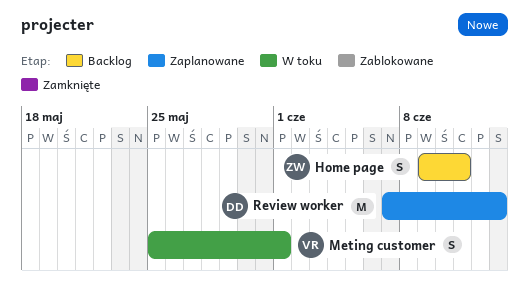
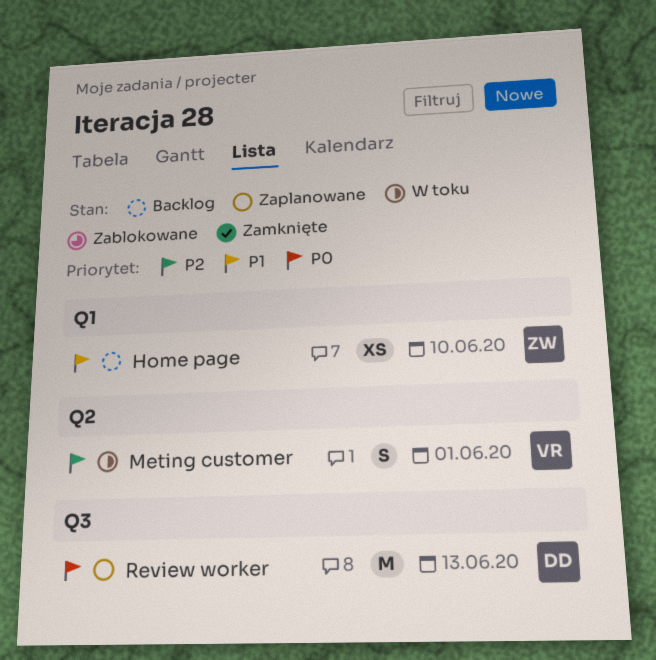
Home page, estimate: S -> XS
Home page, due: Jun 11 -> Jun 10

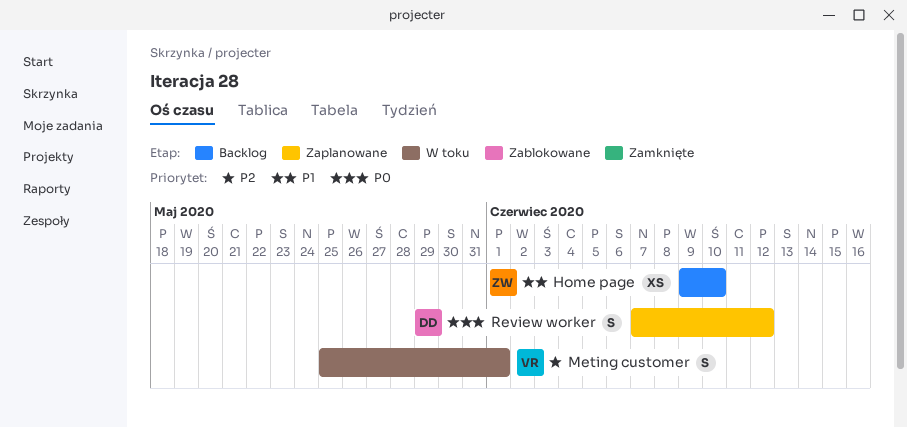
Review worker, estimate: M -> S
Review worker, due: Jun 13 -> Jun 12

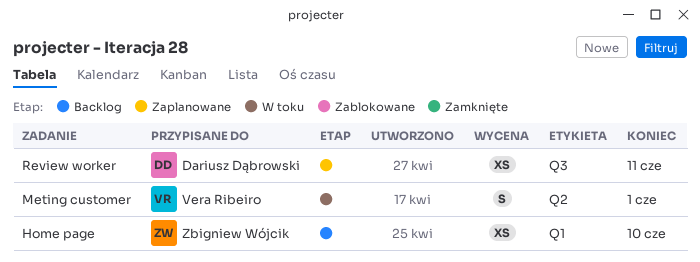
Review worker, estimate: S -> XS
Review worker, due: Jun 12 -> Jun 11

